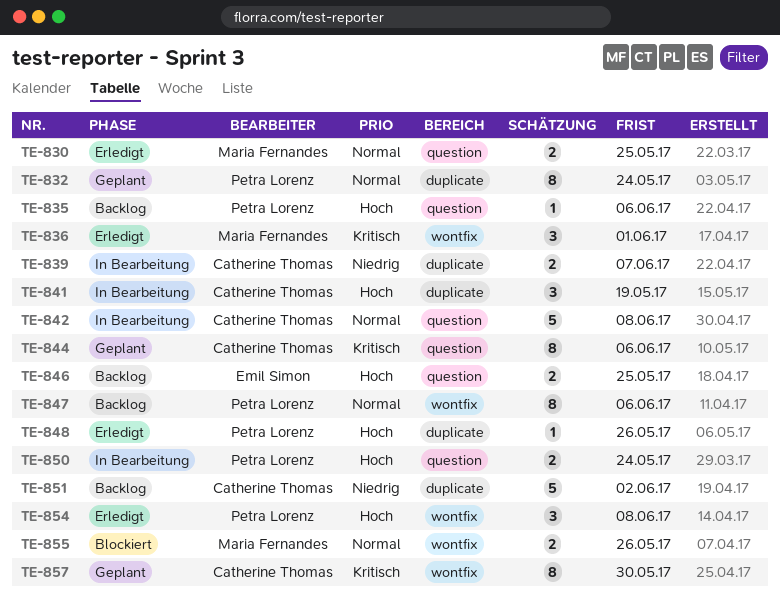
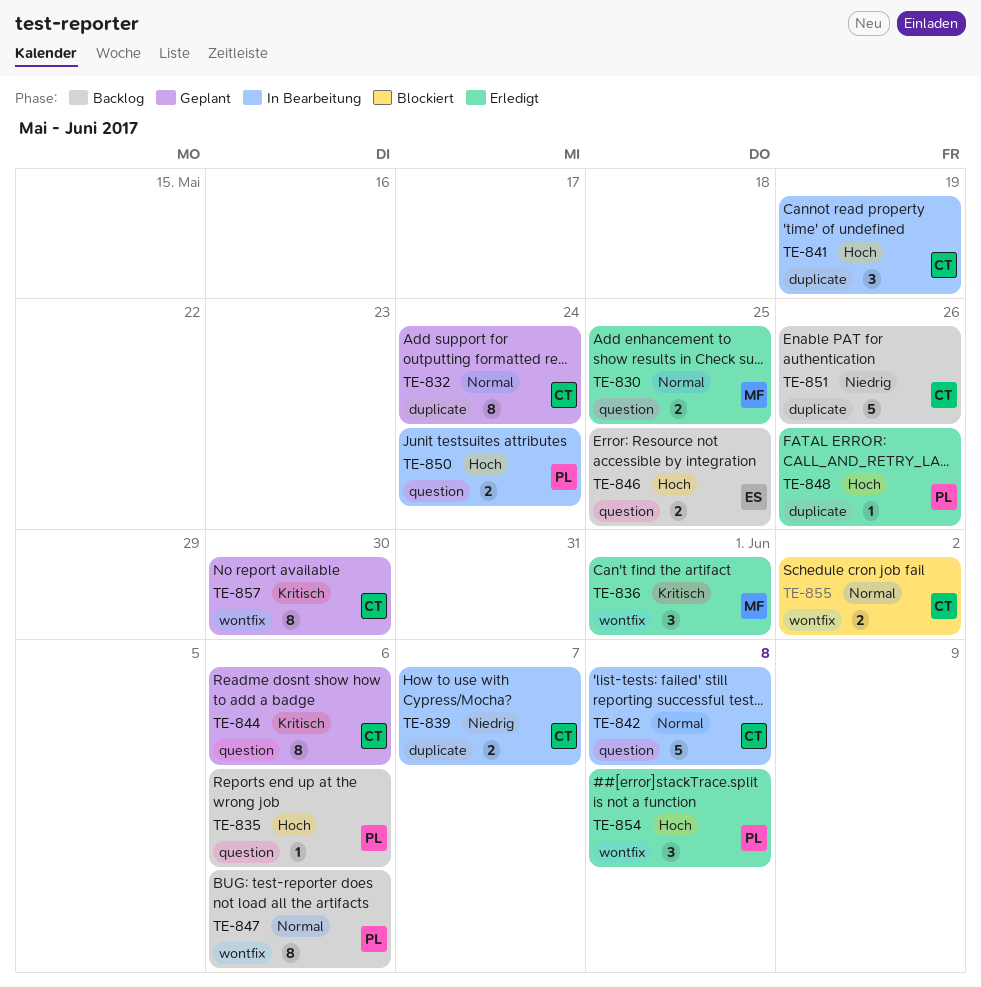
TE-832, owner: Petra Lorenz -> Catherine Thomas
TE-851, due: Jun 2 -> May 26
TE-855, owner: Maria Fernandes -> Catherine Thomas
TE-855, due: May 26 -> Jun 2

